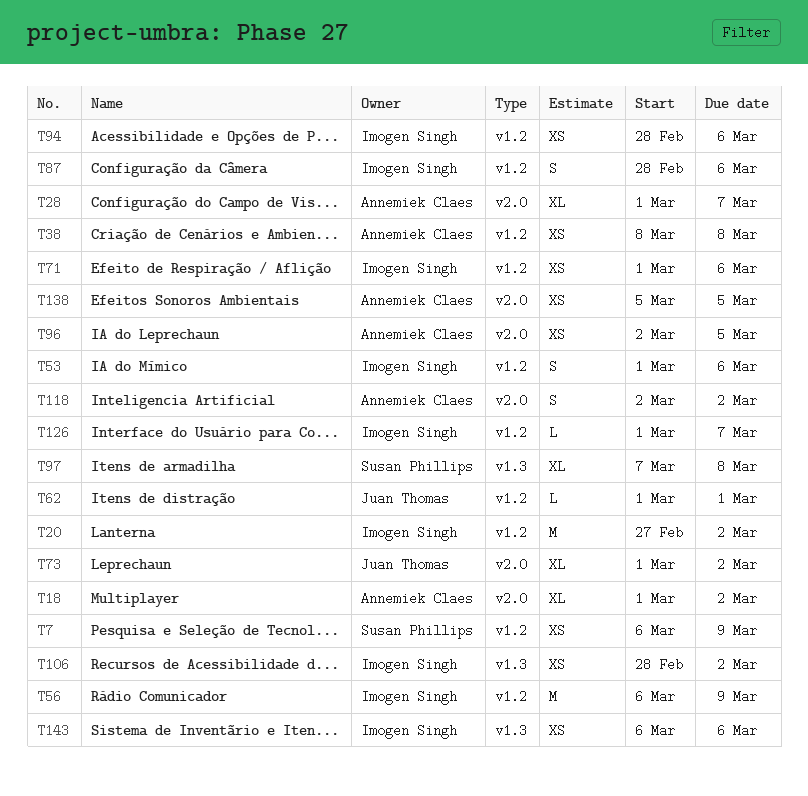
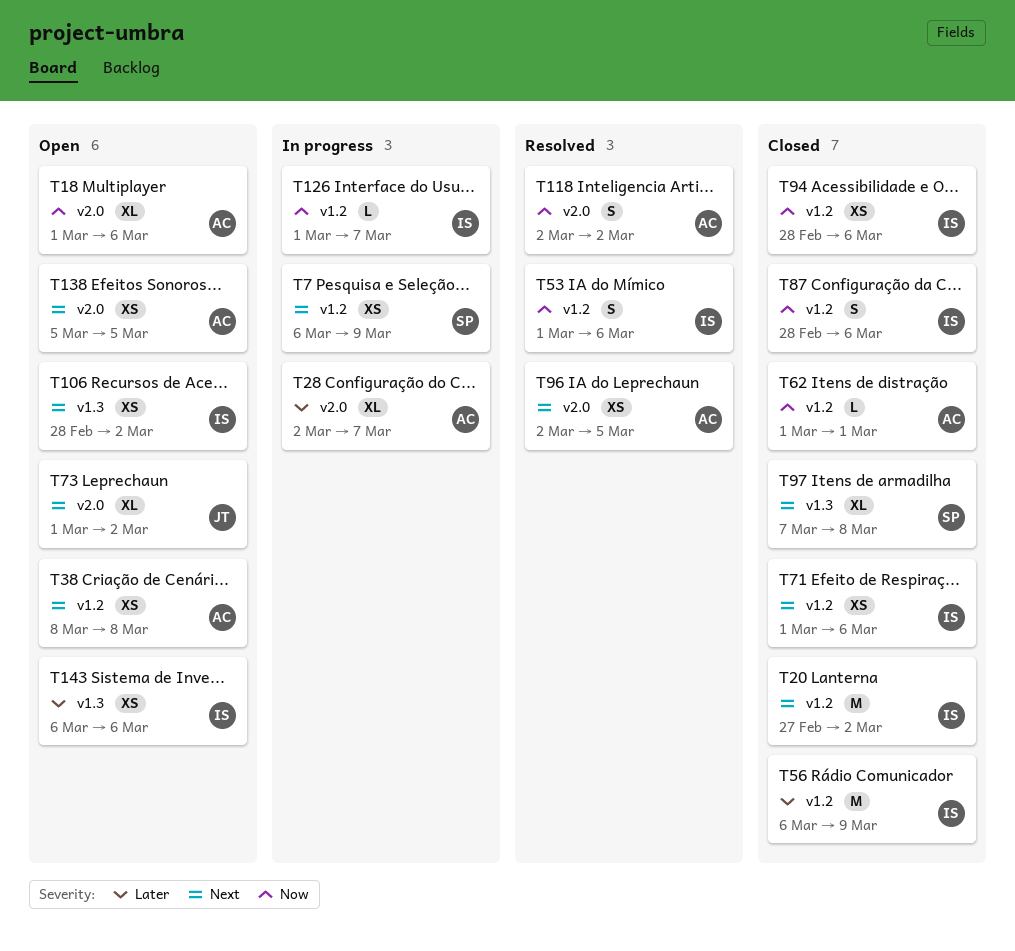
T18, due: Mar 2 -> Mar 6
T28, start: Mar 1 -> Mar 2
T62, owner: Juan Thomas -> Annemiek Claes

